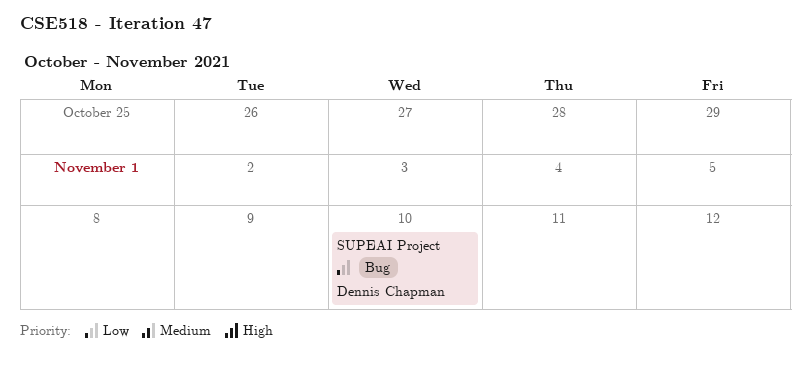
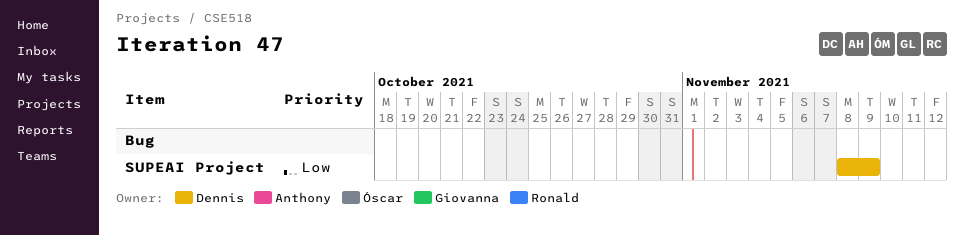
SUPEAI Project, due: Nov 10 -> Nov 9

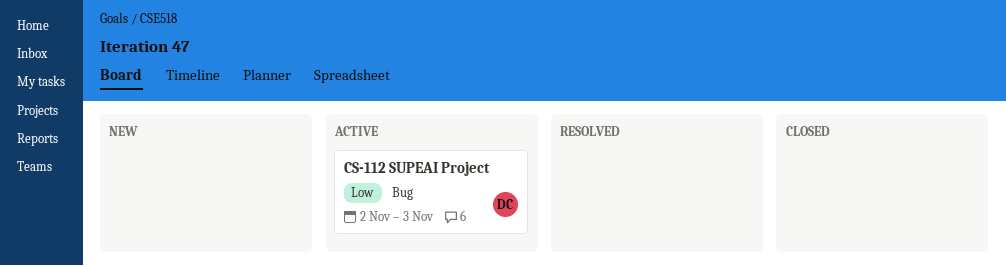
SUPEAI Project, start: Nov 8 -> Nov 2
SUPEAI Project, due: Nov 9 -> Nov 3

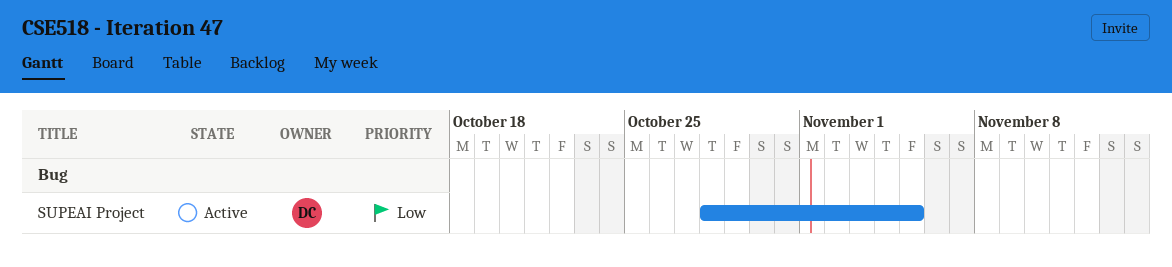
SUPEAI Project, start: Nov 2 -> Oct 28
SUPEAI Project, due: Nov 3 -> Nov 5

